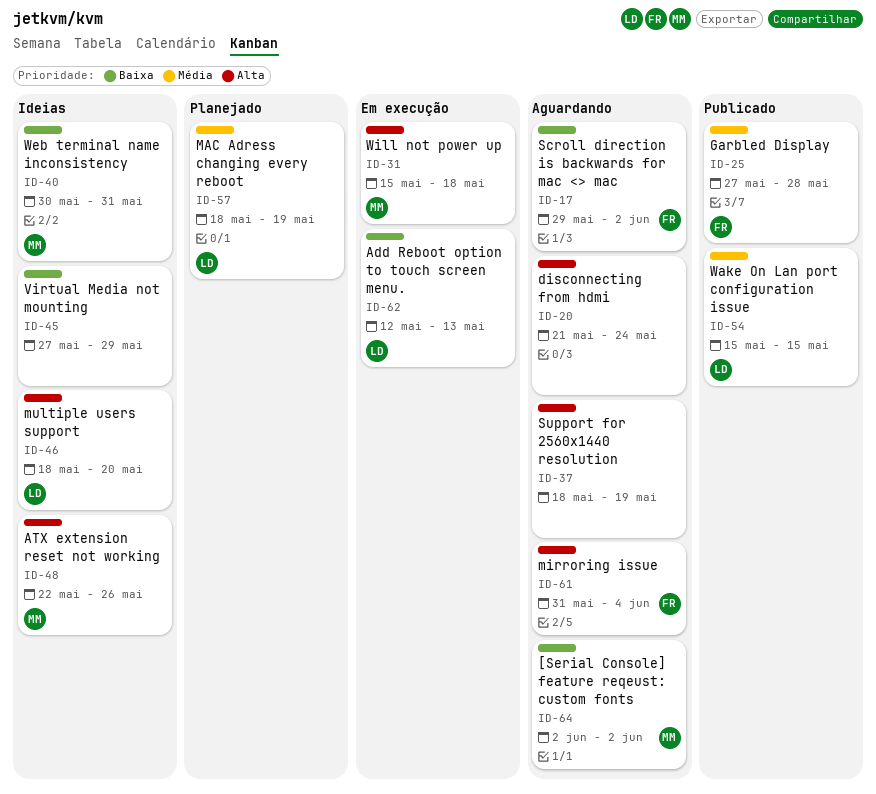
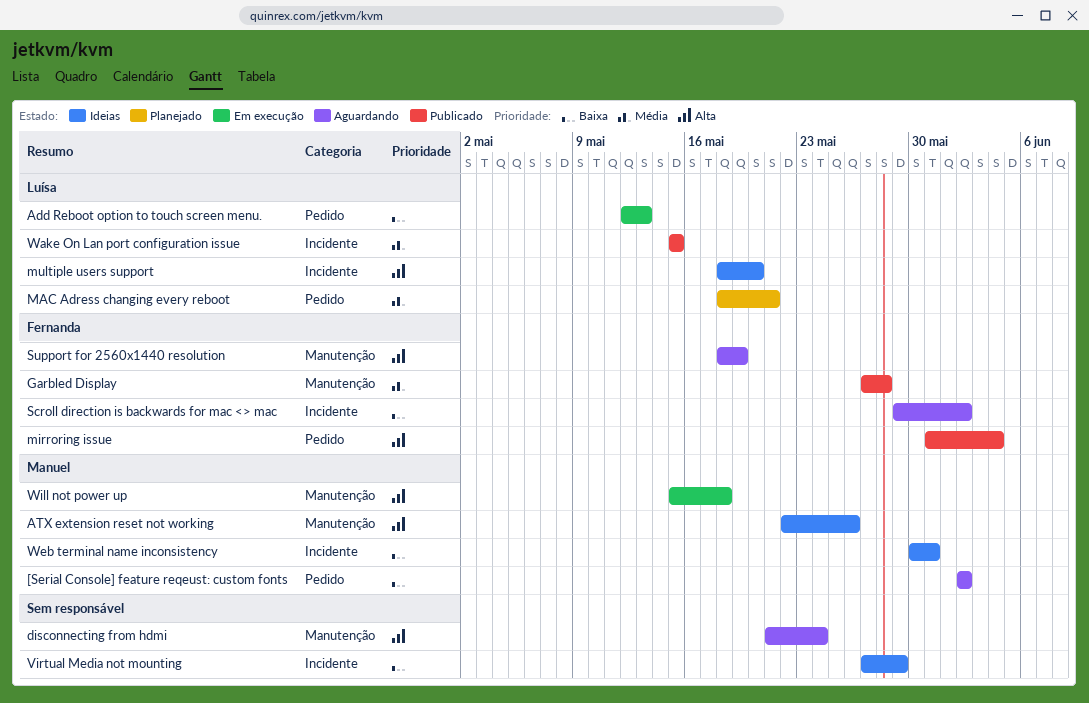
MAC Adress changing every reboot, due: May 19 -> May 21
mirroring issue, status: Aguardando -> Publicado
Support for 2560x1440 resolution, owner: none -> Fernanda

